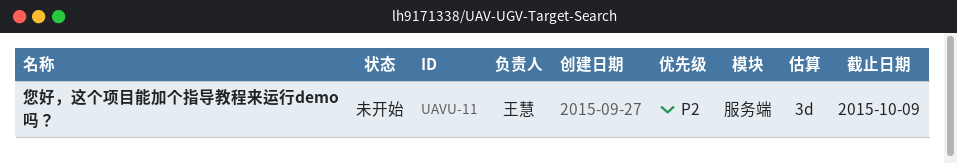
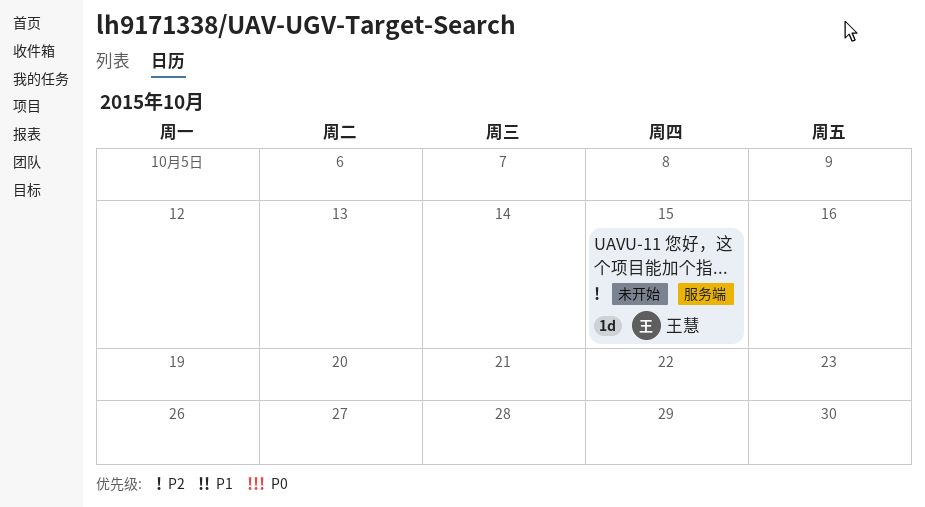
UAVU-11, estimate: 3d -> 1d
UAVU-11, due: Oct 9 -> Oct 15

